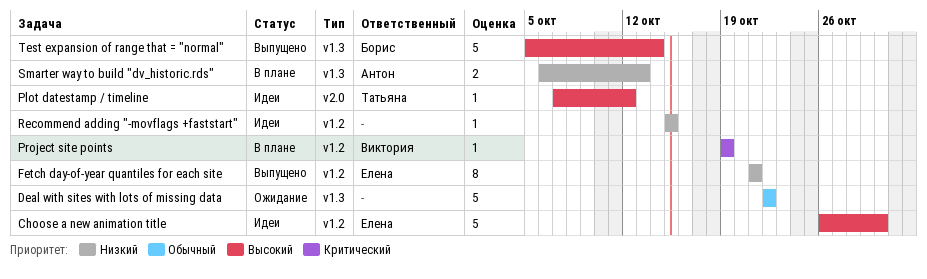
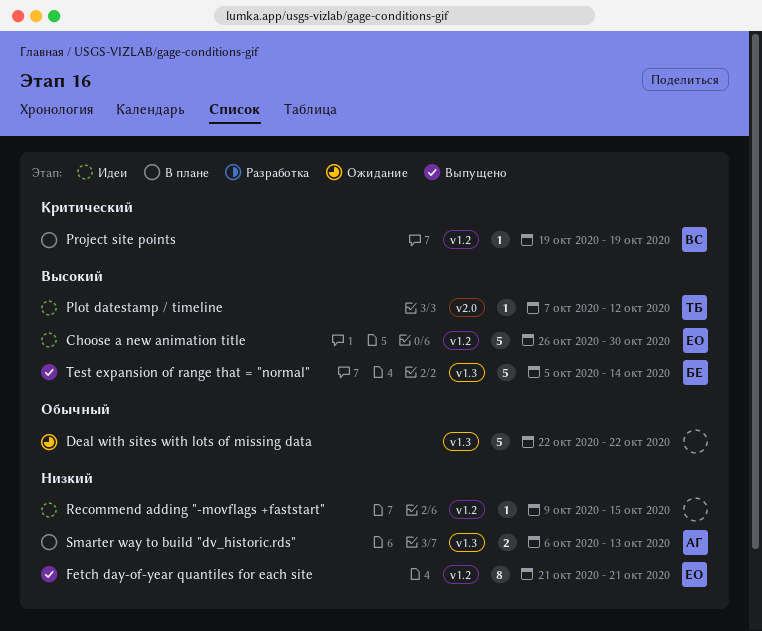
Recommend adding "-movflags +faststart", start: Oct 15 -> Oct 9

